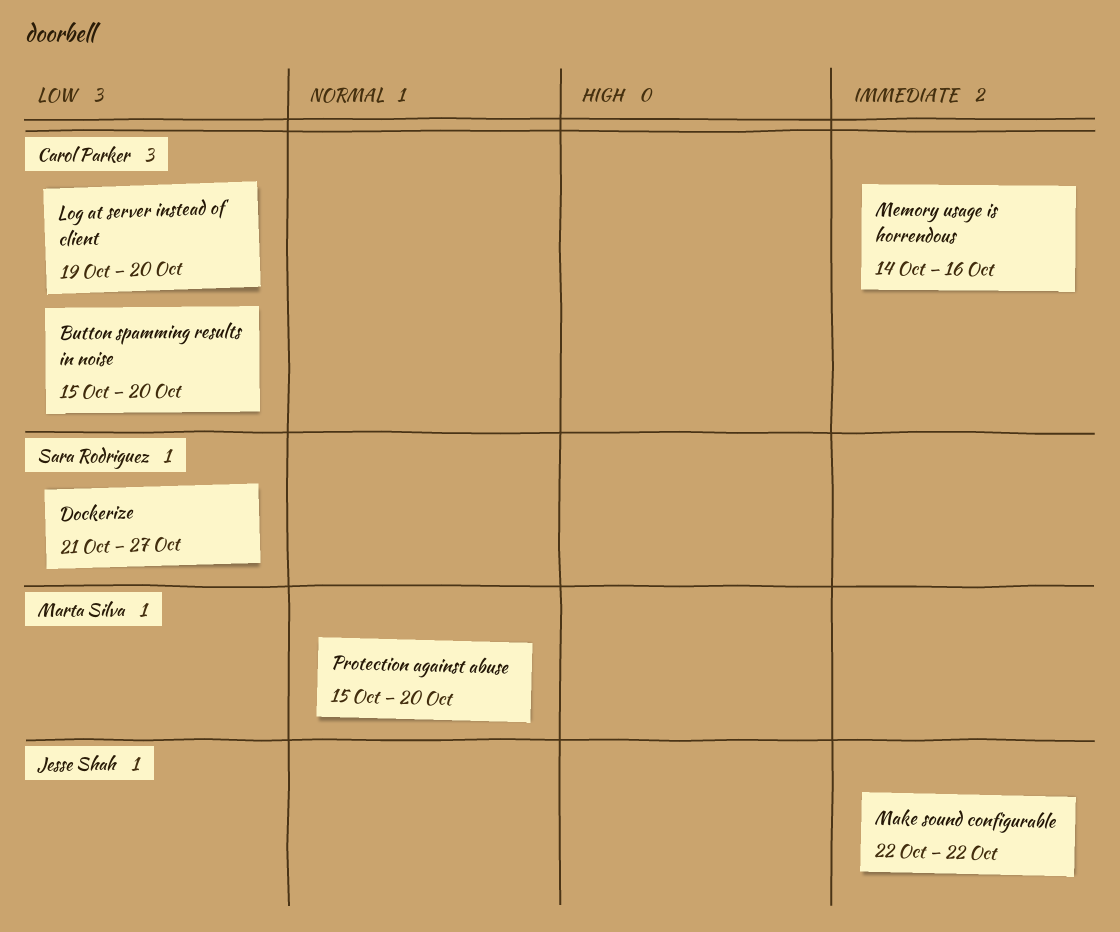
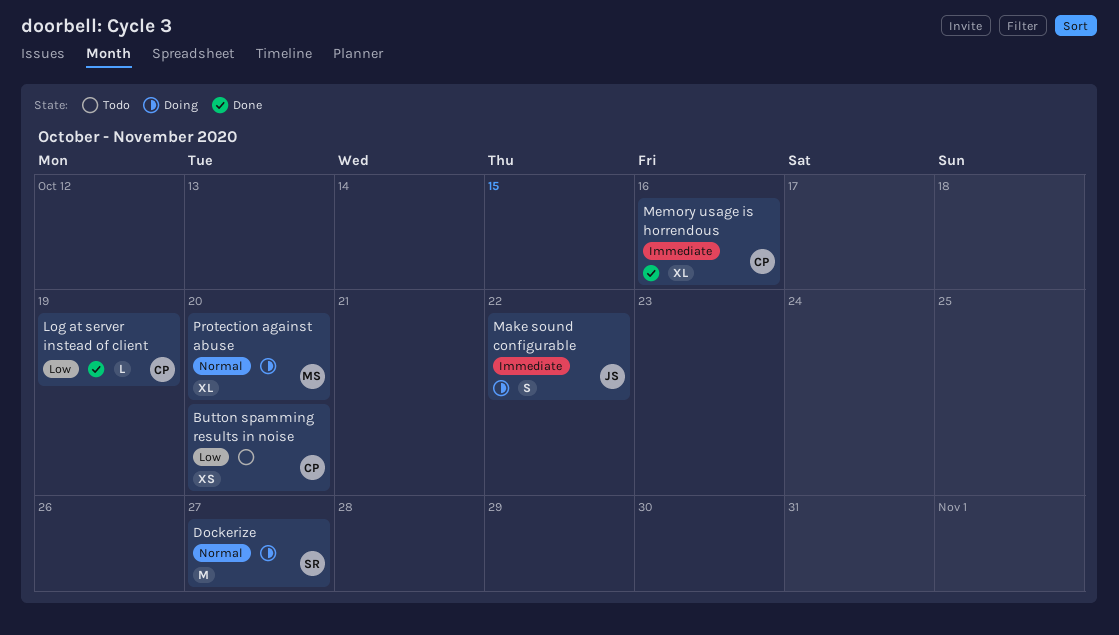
Dockerize, priority: Low -> Normal
Log at server instead of client, due: Oct 20 -> Oct 19

